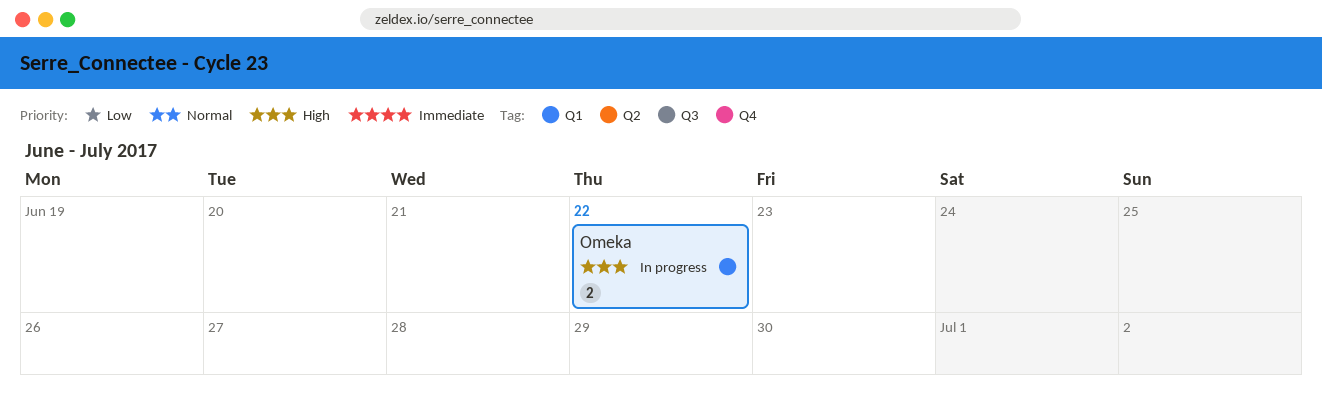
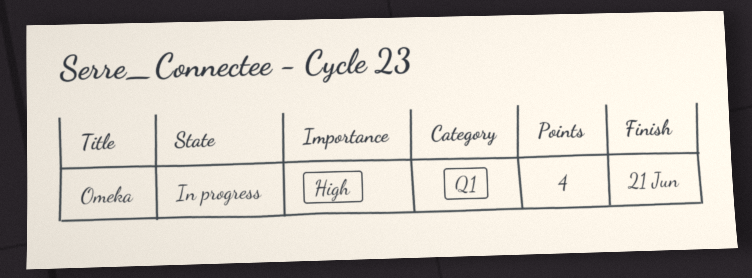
Omeka, estimate: 2 -> 4
Omeka, due: Jun 22 -> Jun 21

